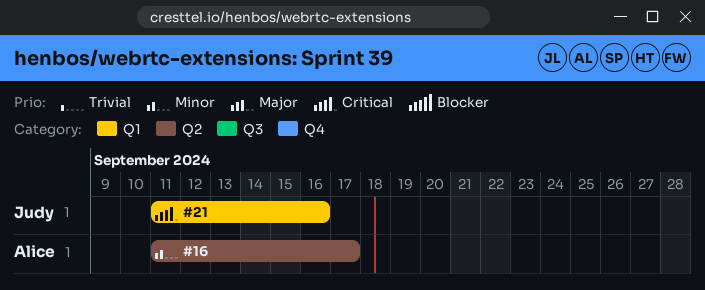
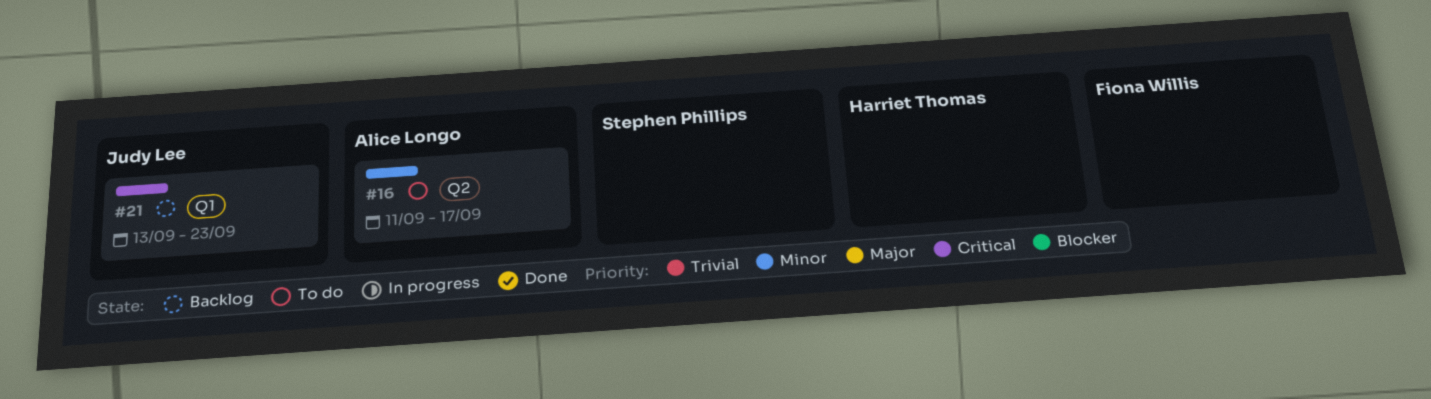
#21, start: Sep 11 -> Sep 13
#21, due: Sep 16 -> Sep 23

